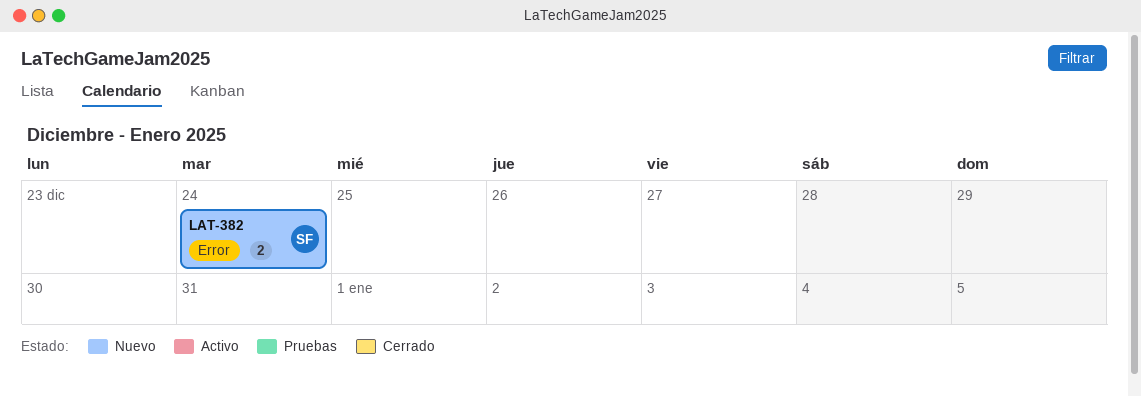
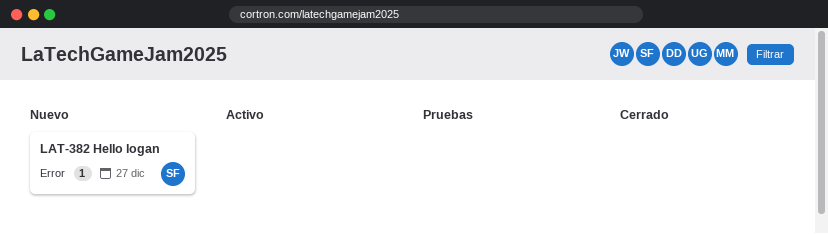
LAT-382, estimate: 2 -> 1
LAT-382, due: Dec 24 -> Dec 27

